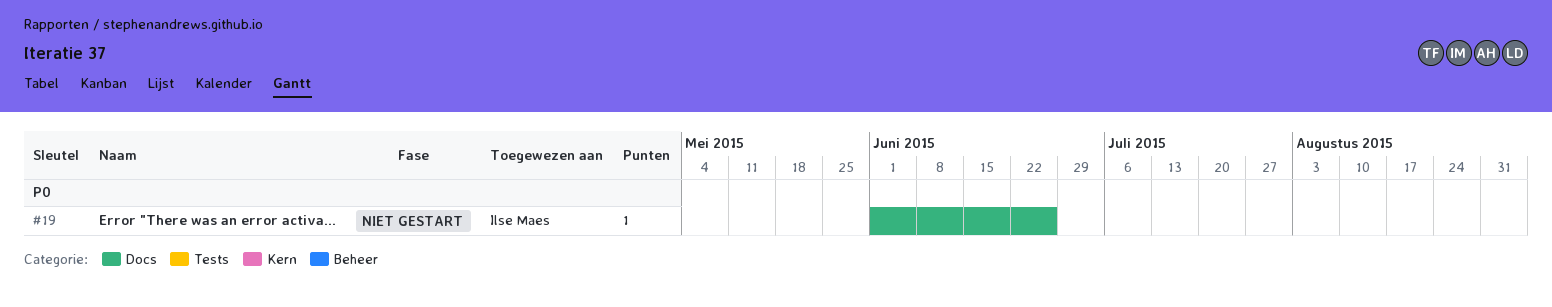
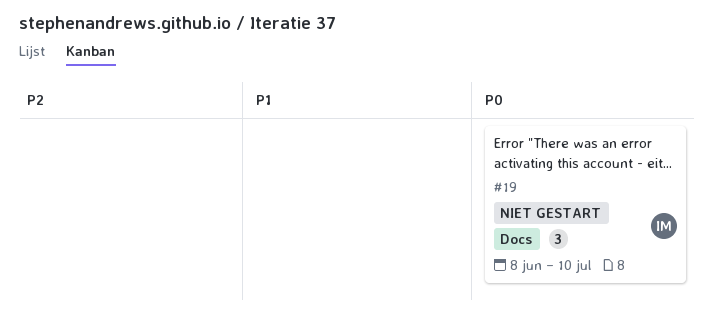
#19, estimate: 1 -> 3
#19, start: Jun 1 -> Jun 8
#19, due: Jun 26 -> Jul 10

